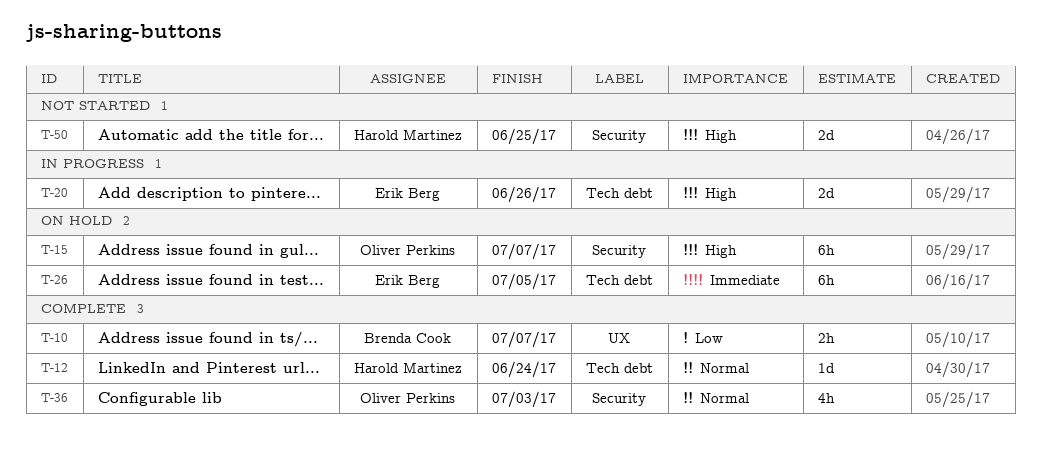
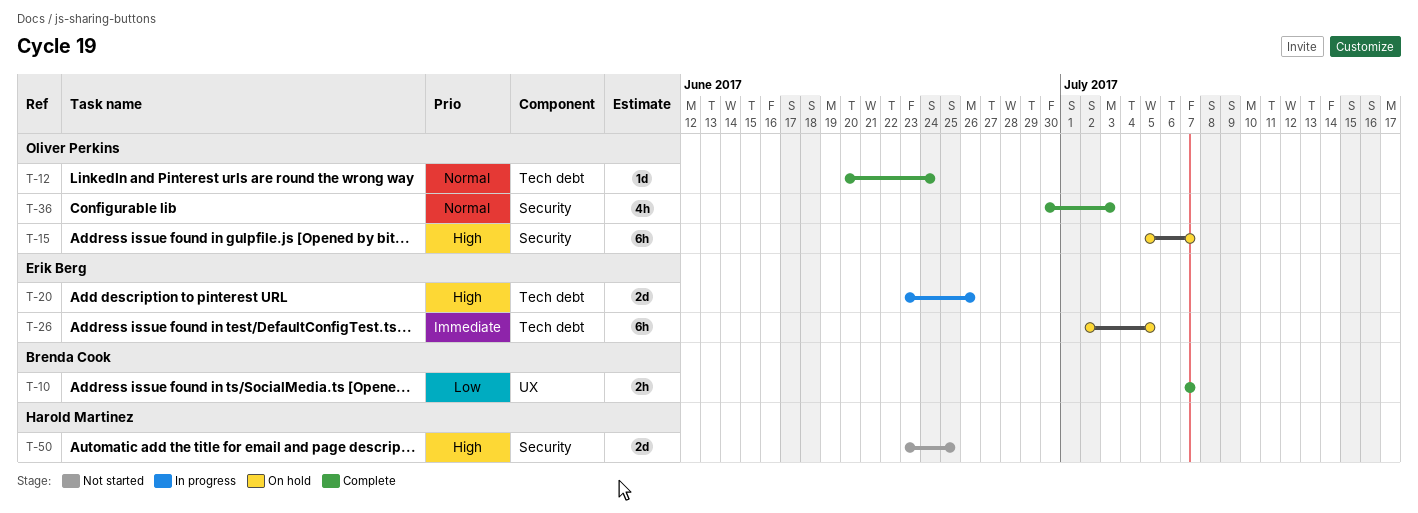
T-12, owner: Harold Martinez -> Oliver Perkins

